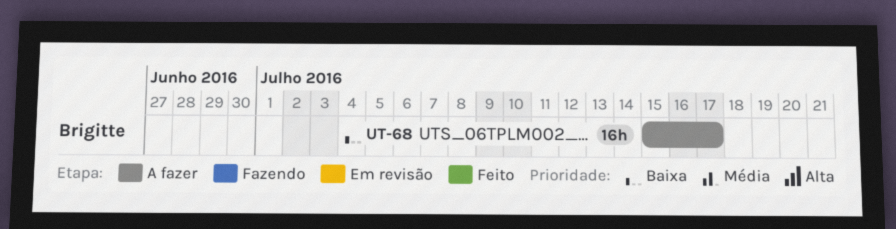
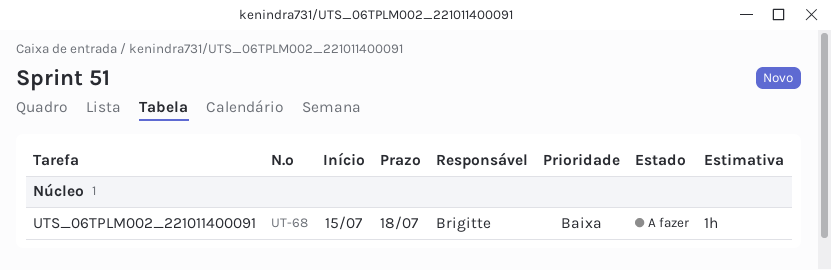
UT-68, estimate: 16h -> 1h
UT-68, due: Jul 17 -> Jul 18

